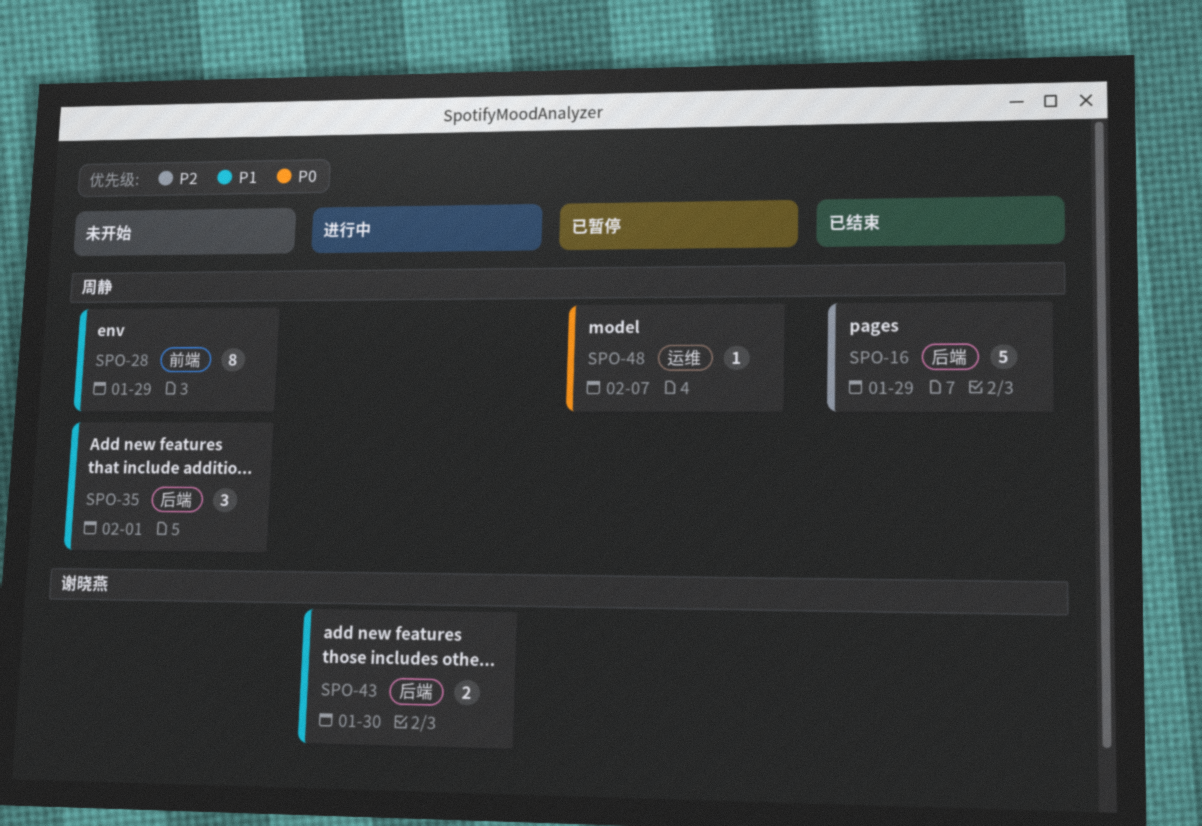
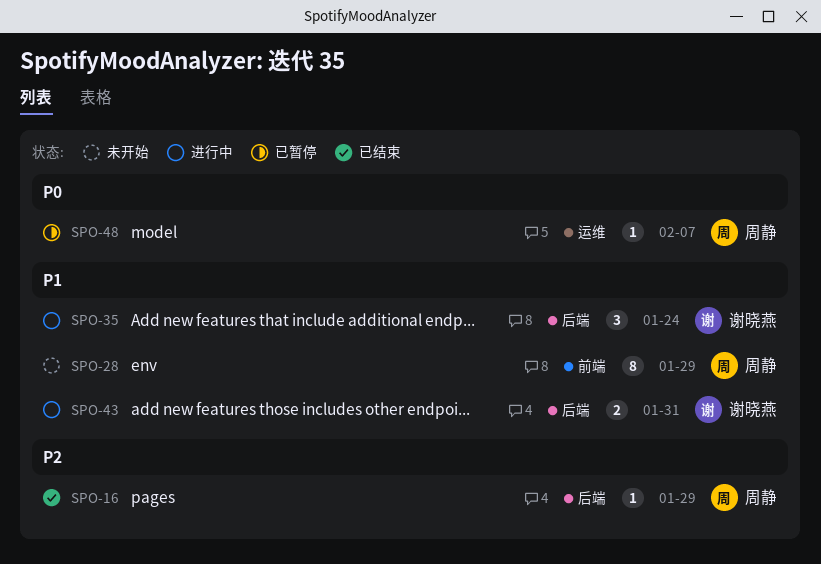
SPO-16, estimate: 5 -> 1
SPO-35, status: 未开始 -> 进行中
SPO-35, owner: 周静 -> 谢晓燕
SPO-35, due: Feb 1 -> Jan 24
SPO-43, due: Jan 30 -> Jan 31

